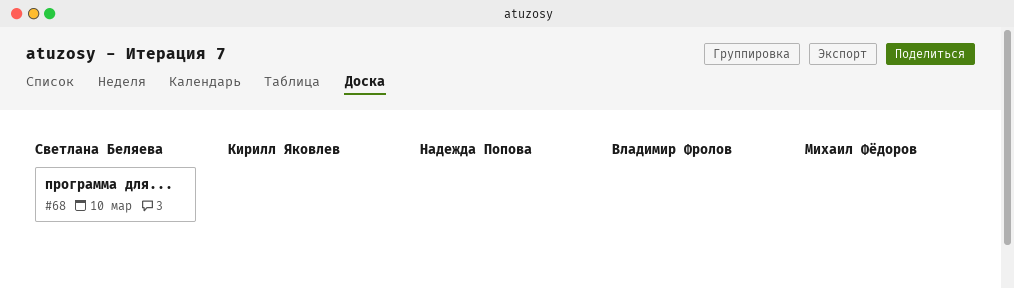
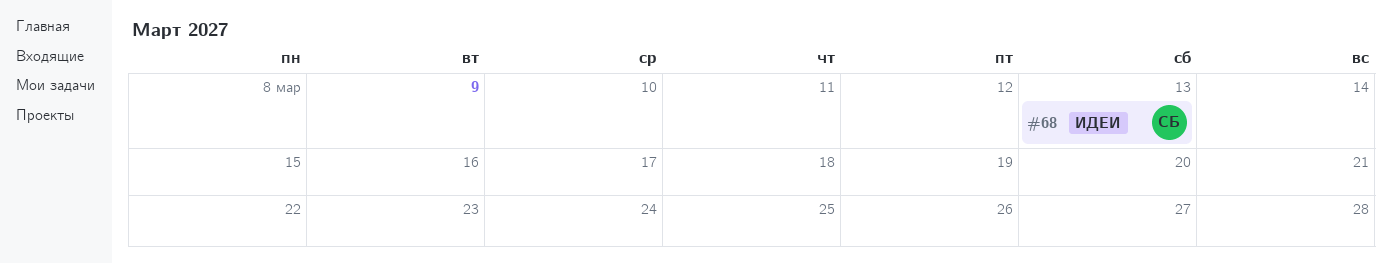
#68, due: Mar 10 -> Mar 13

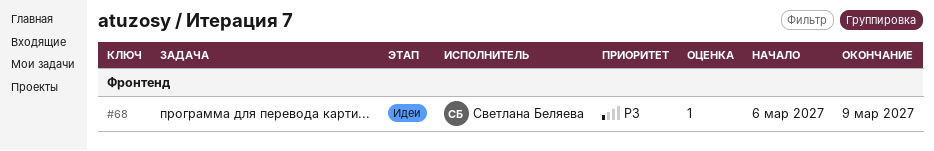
#68, due: Mar 13 -> Mar 9

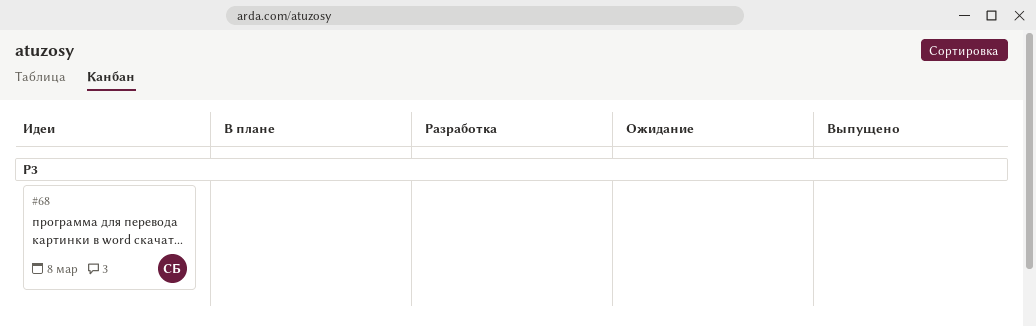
#68, due: Mar 9 -> Mar 8

